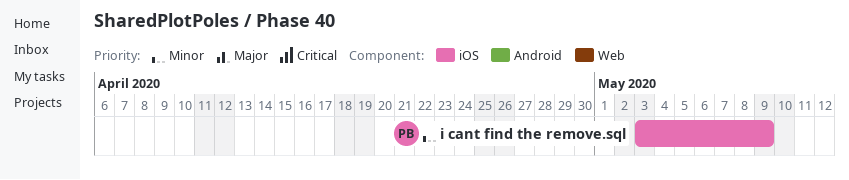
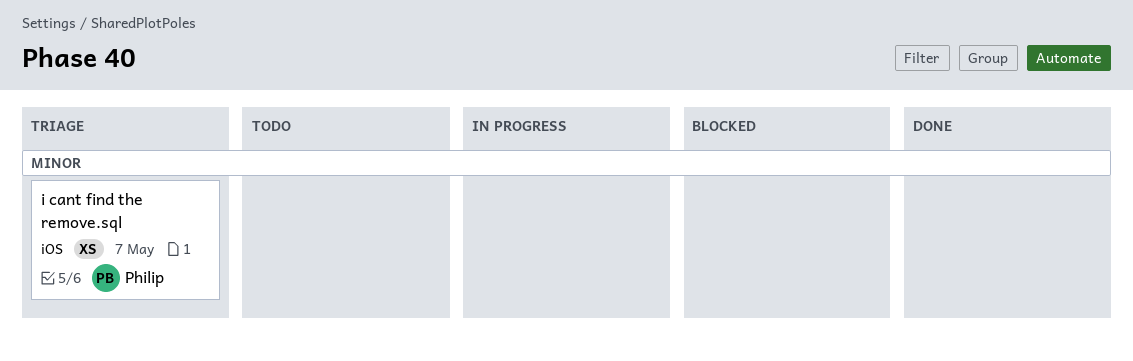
i cant find the remove.sql, due: May 9 -> May 7

